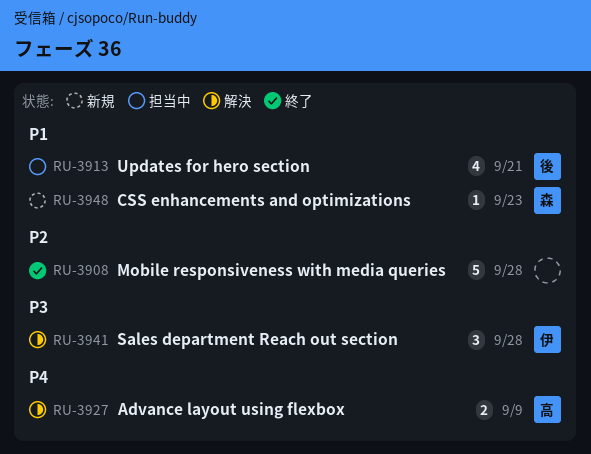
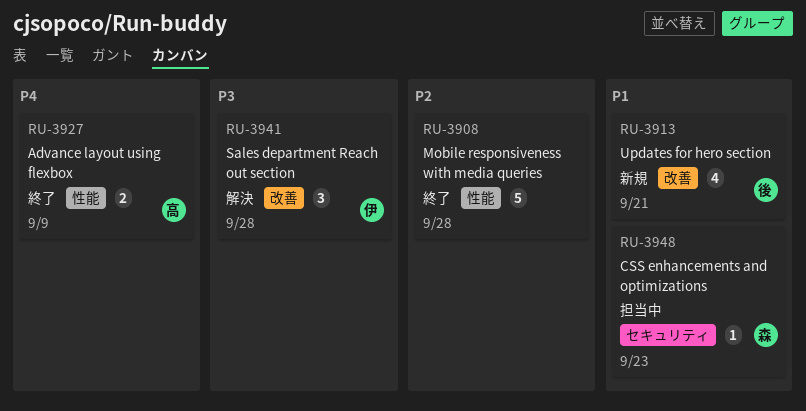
RU-3913, status: 担当中 -> 新規
RU-3927, status: 解決 -> 終了
RU-3948, status: 新規 -> 担当中

